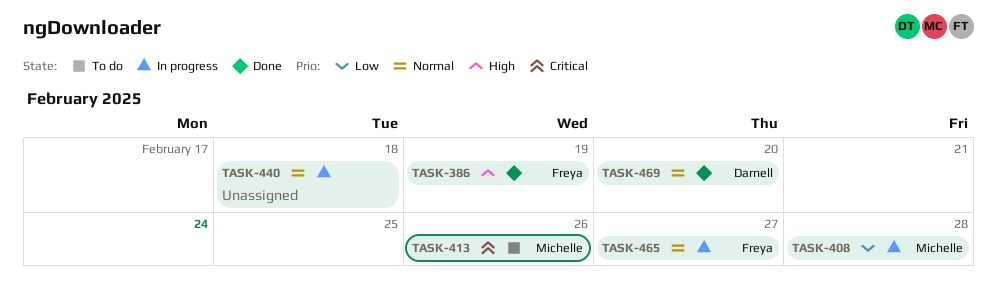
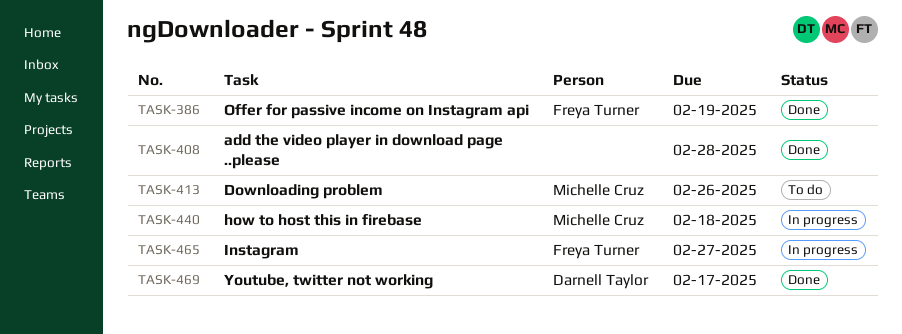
TASK-408, status: In progress -> Done
TASK-408, owner: Michelle Cruz -> none
TASK-440, owner: none -> Michelle Cruz
TASK-469, due: Feb 20 -> Feb 17

